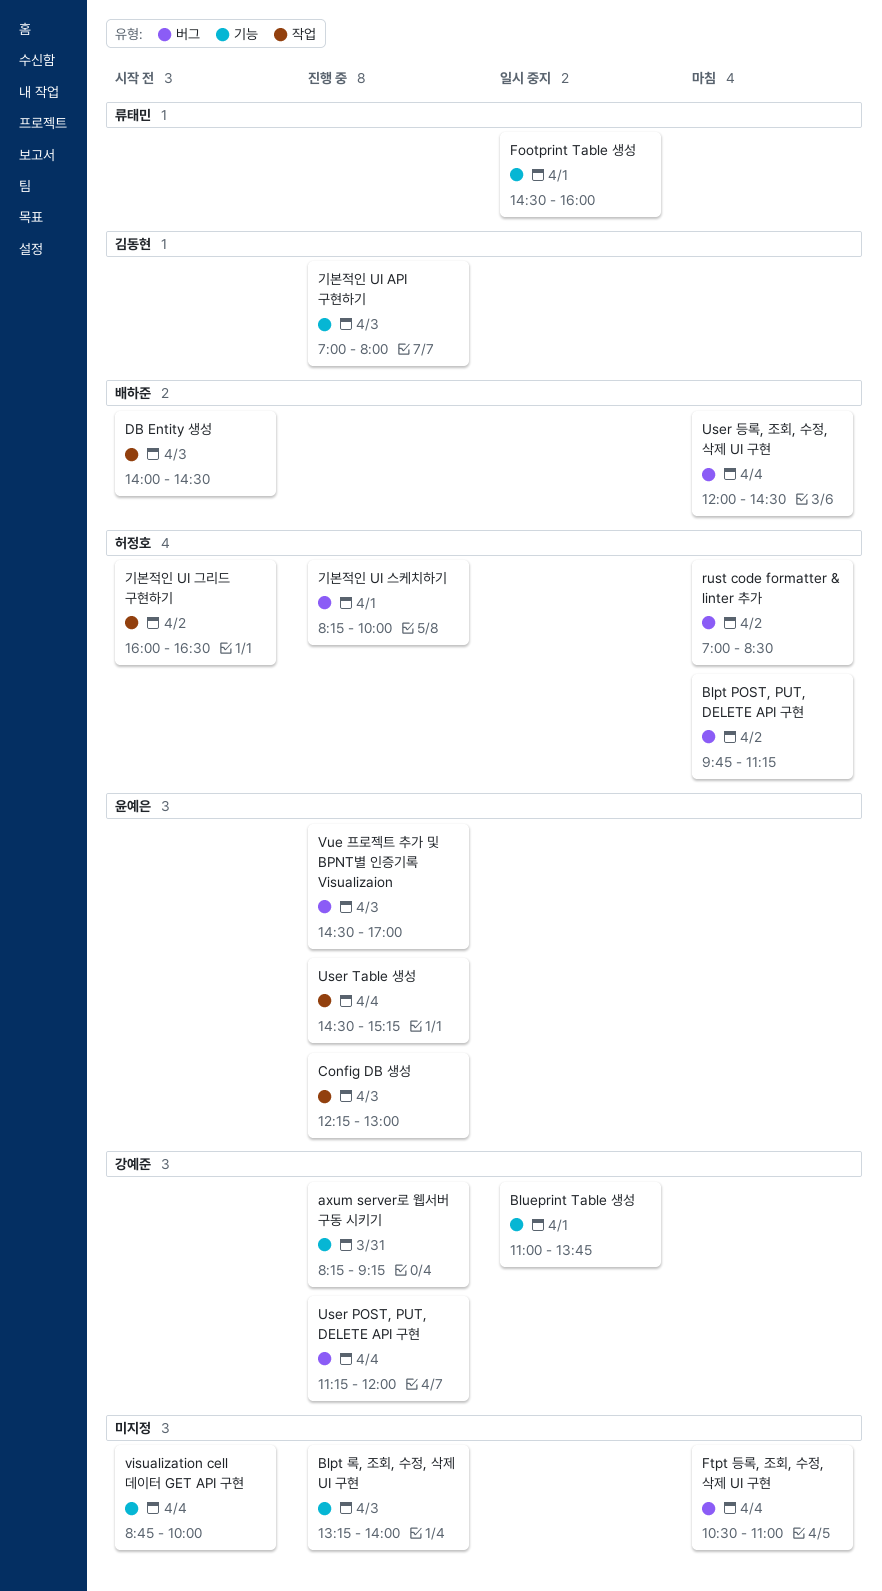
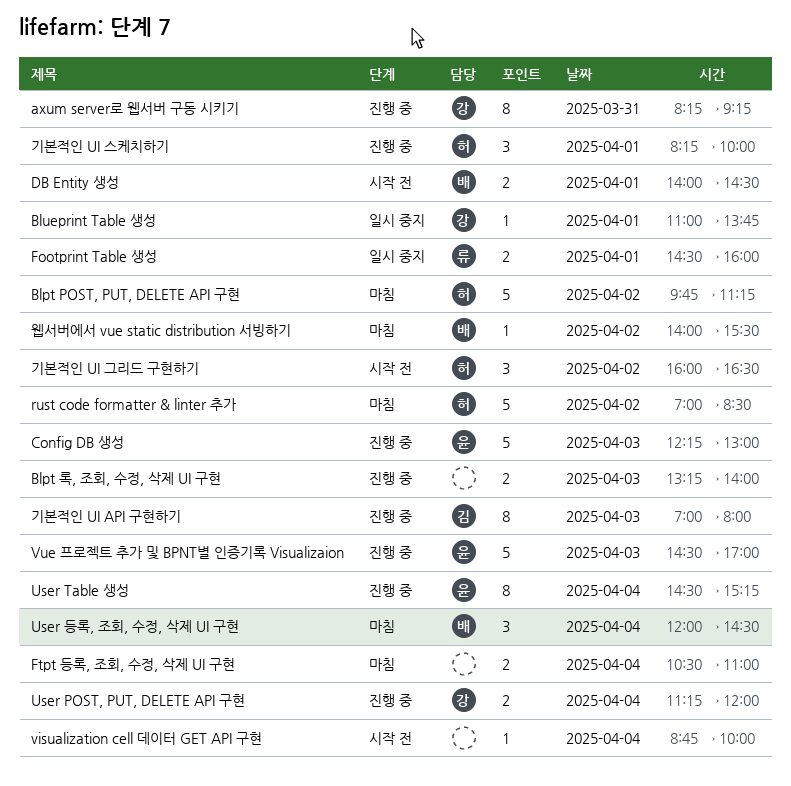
DB Entity 생성, day: Apr 3 -> Apr 1
웹서버에서 vue static distribution 서빙하기: none -> present

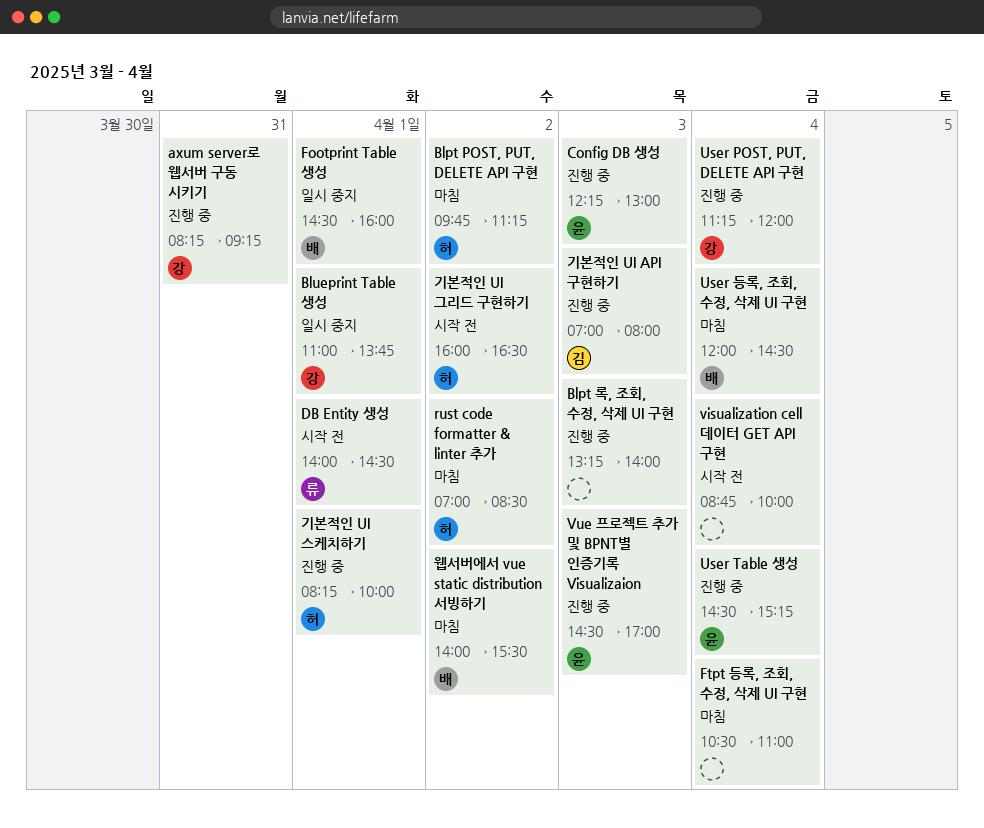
DB Entity 생성, owner: 배 -> 류
Footprint Table 생성, owner: 류 -> 배

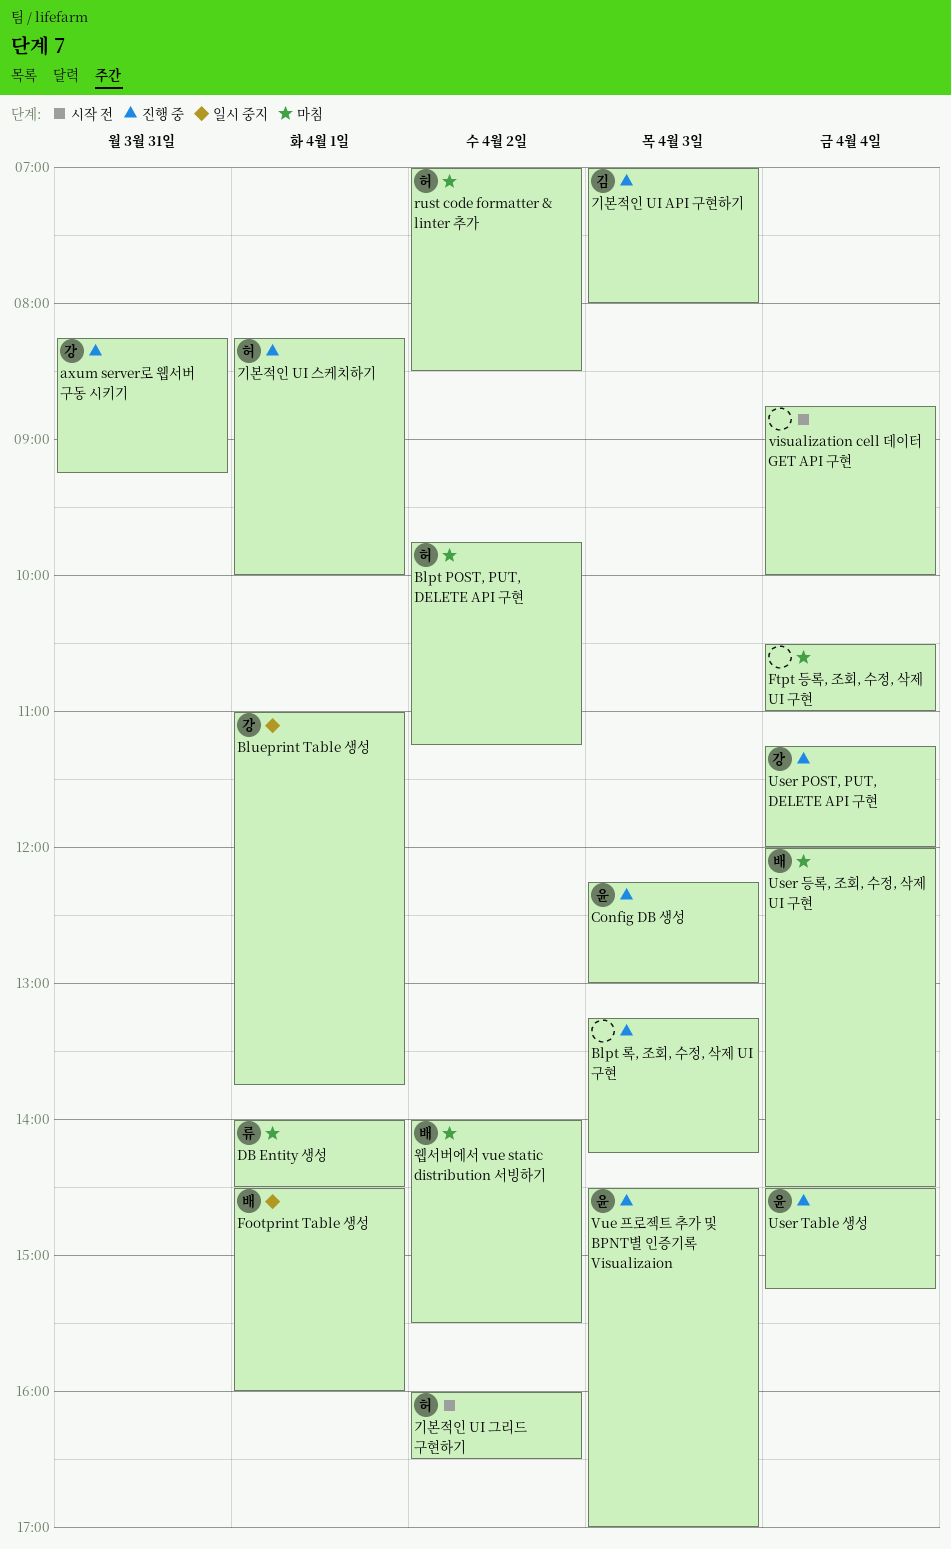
Blpt 록, 조회, 수정, 삭제 UI 구현, ends: 14:00 -> 14:15
DB Entity 생성, status: 시작 전 -> 마침

